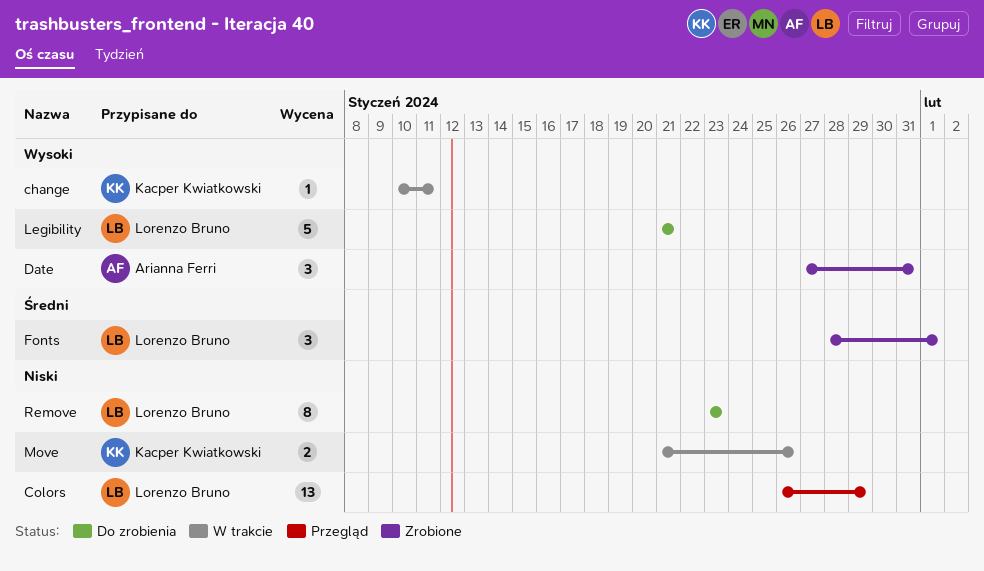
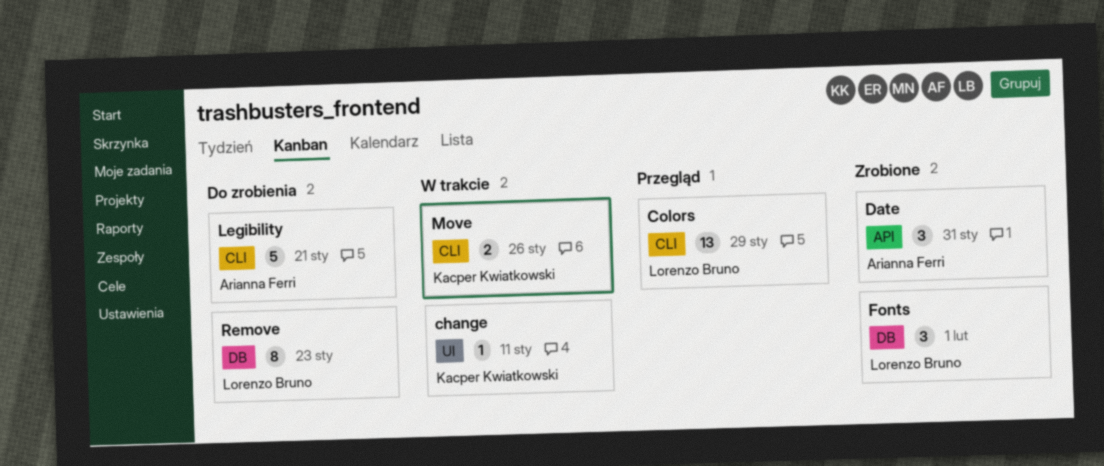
Legibility, owner: Lorenzo Bruno -> Arianna Ferri

